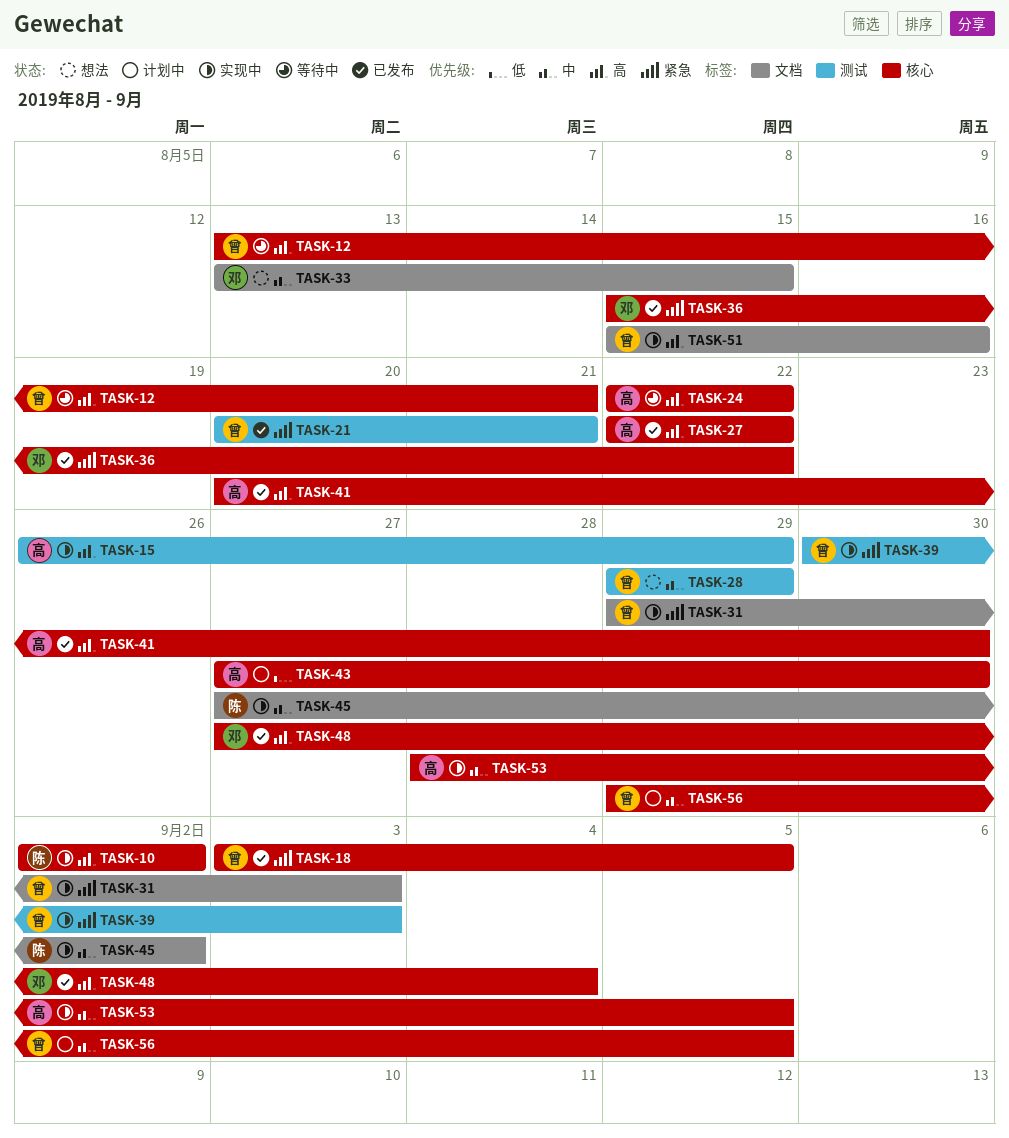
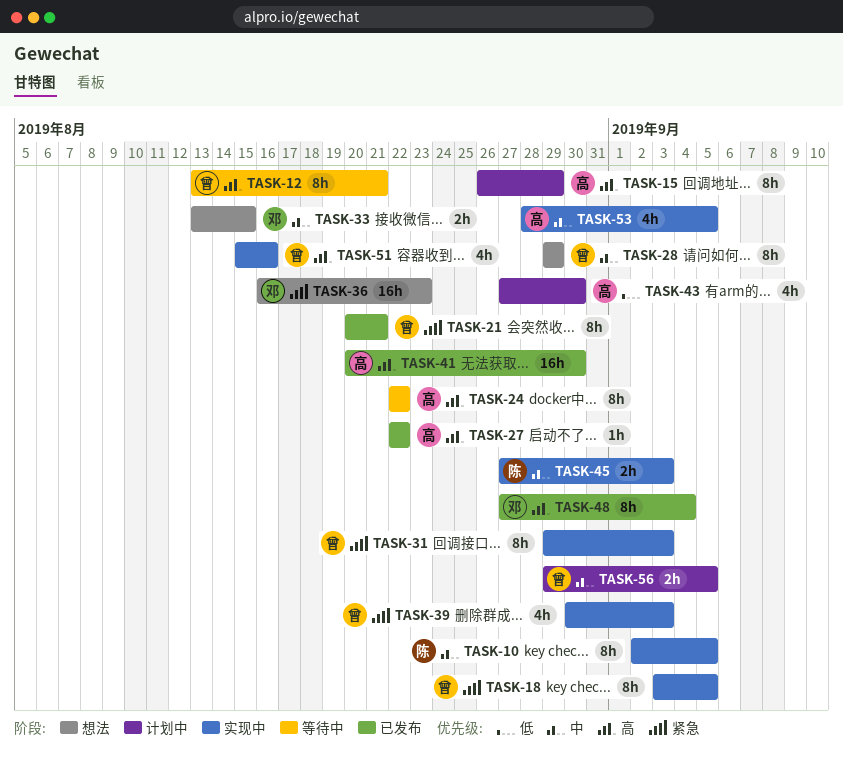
TASK-10, priority: 高 -> 中
TASK-10, due: Sep 2 -> Sep 5
TASK-15, status: 实现中 -> 计划中
TASK-18, status: 已发布 -> 实现中
TASK-36, status: 已发布 -> 想法
TASK-36, start: Aug 15 -> Aug 16
TASK-36, due: Aug 22 -> Aug 23
TASK-45, due: Sep 2 -> Sep 3

